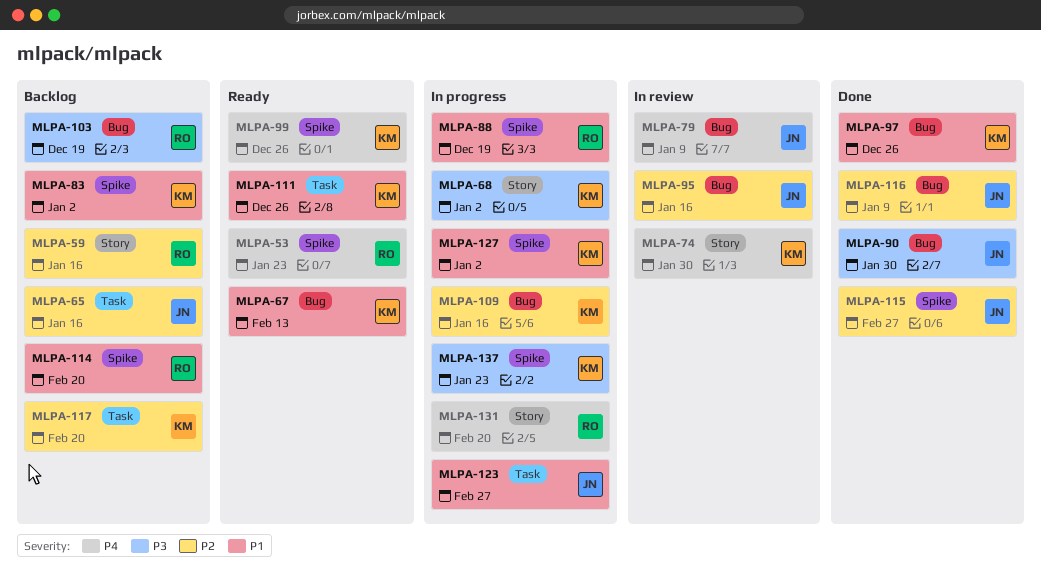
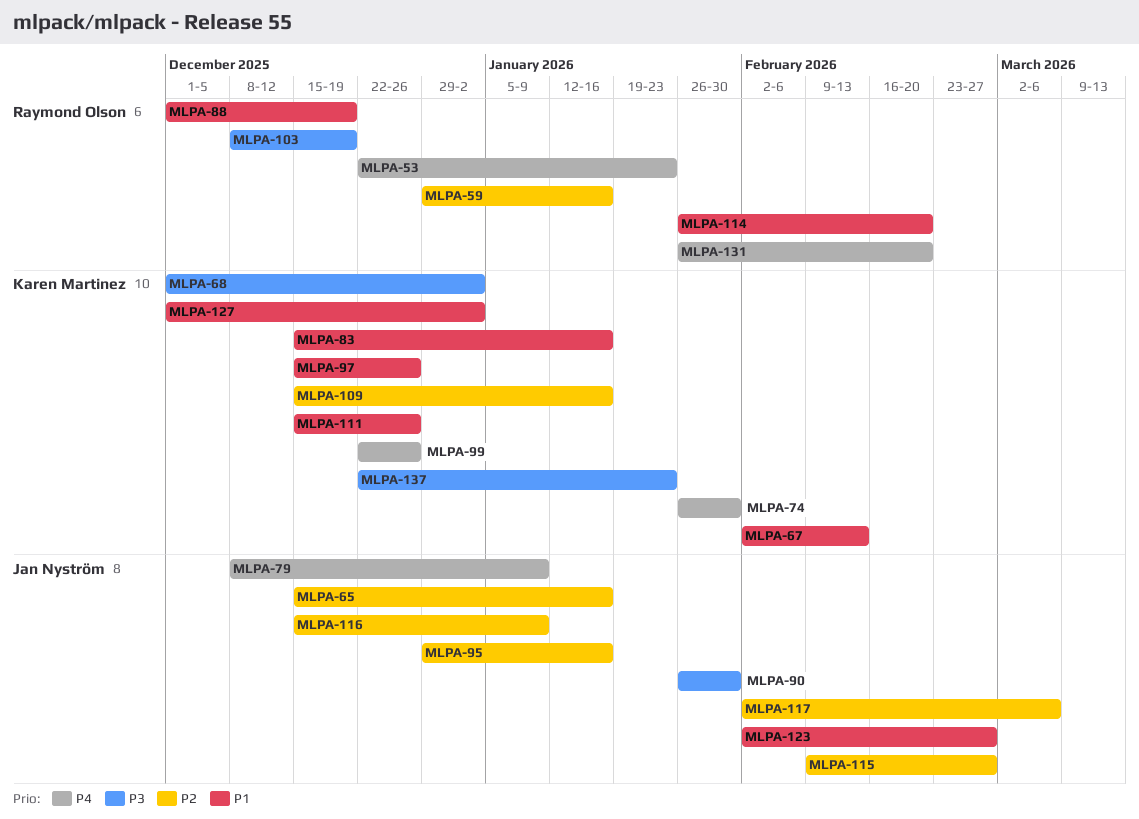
MLPA-83, due: Jan 2 -> Jan 16
MLPA-117, owner: Karen Martinez -> Jan Nyström
MLPA-117, due: Feb 20 -> Mar 6

